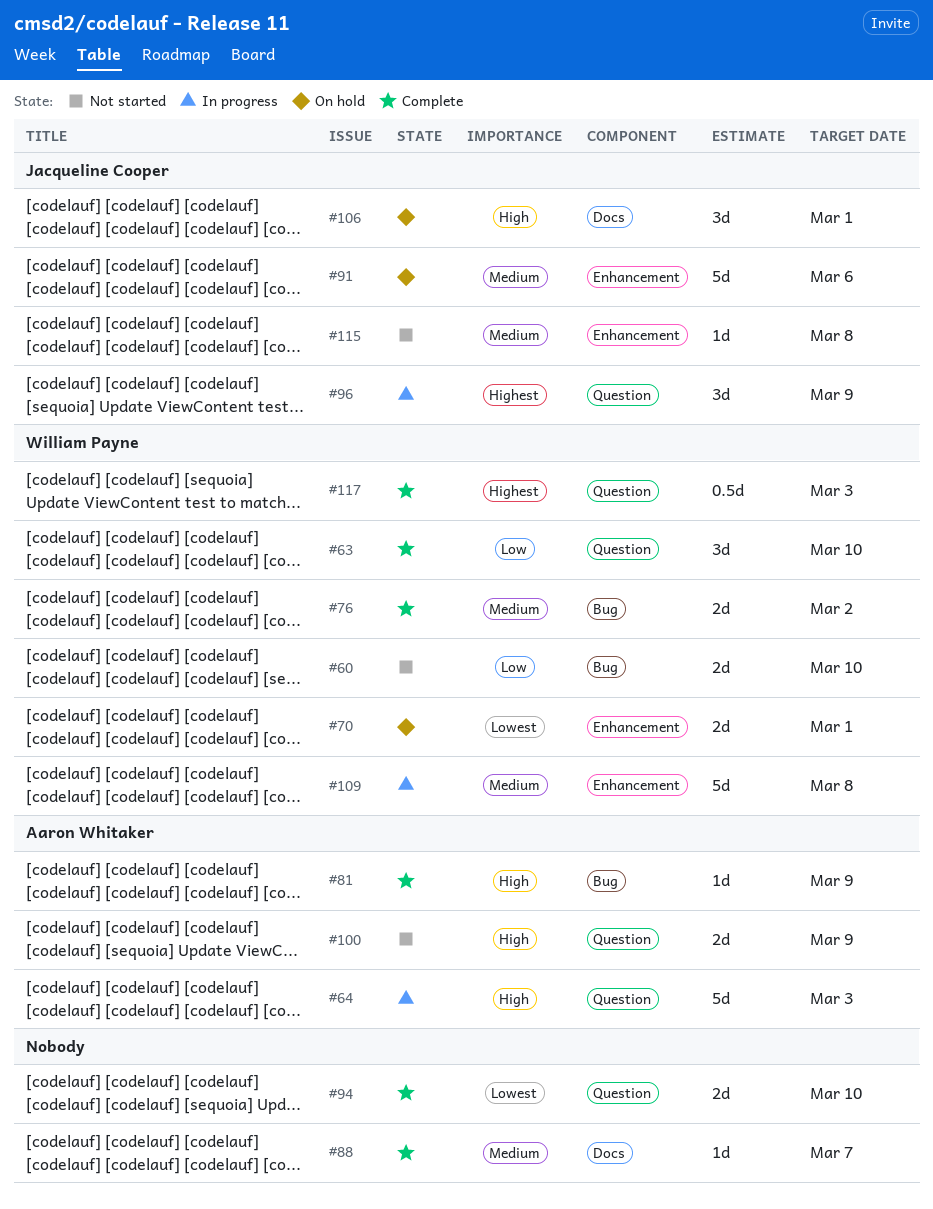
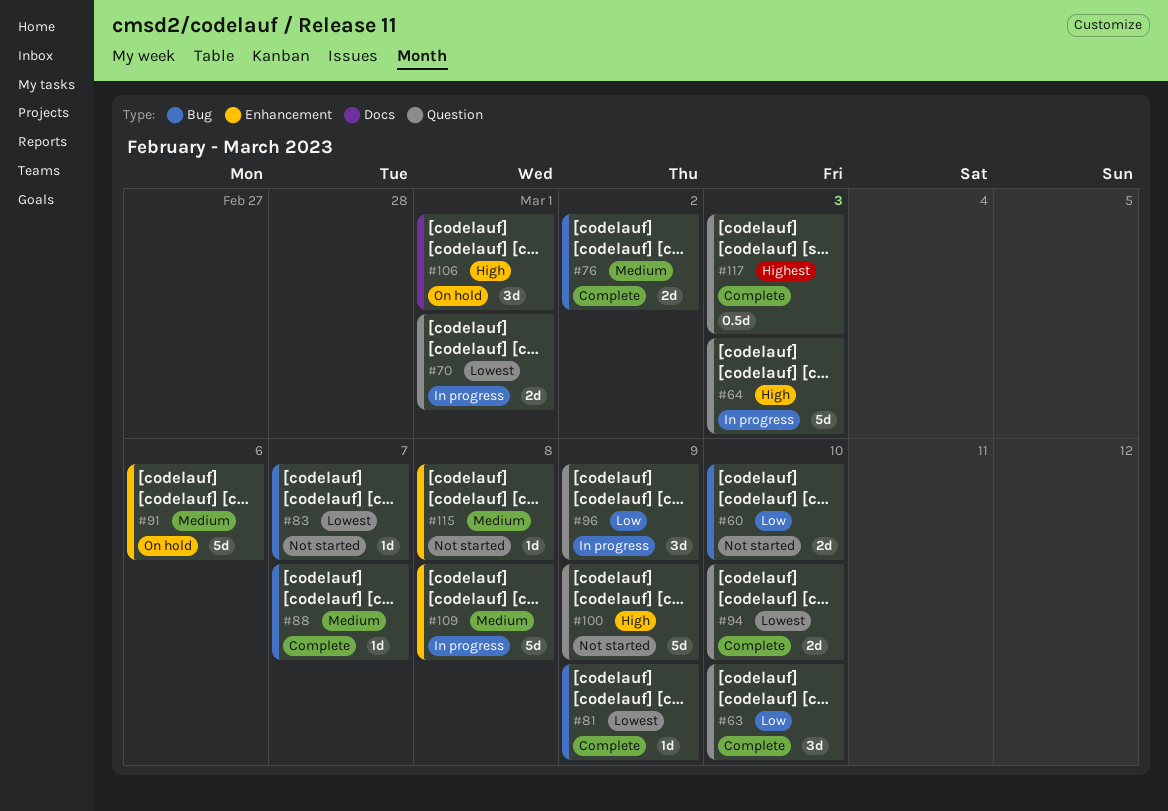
#70, status: On hold -> In progress
#70, label: Enhancement -> Question
#81, priority: High -> Lowest
#83: none -> present
#88, label: Docs -> Bug
#96, priority: Highest -> Low
#100, estimate: 2d -> 5d

